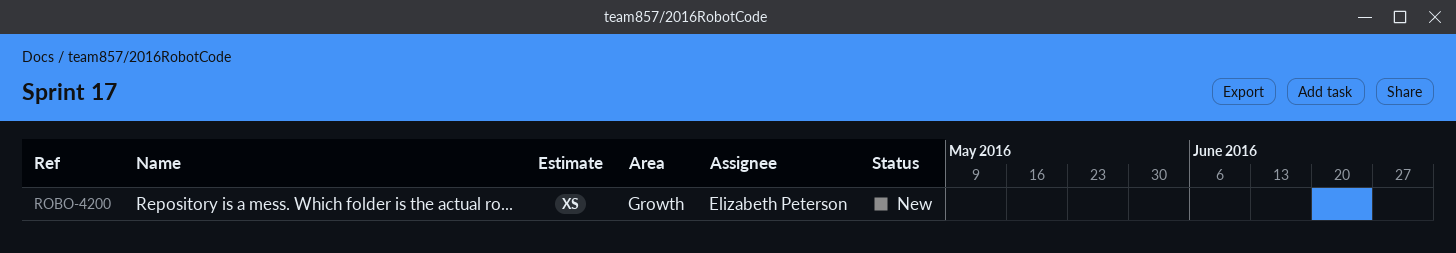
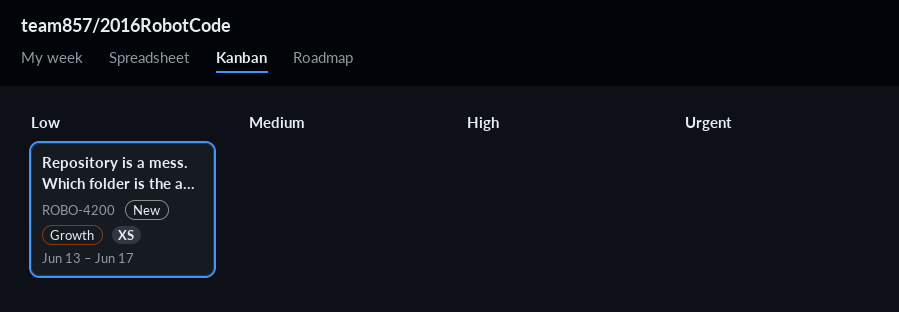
ROBO-4200, start: Jun 20 -> Jun 13
ROBO-4200, due: Jun 24 -> Jun 17

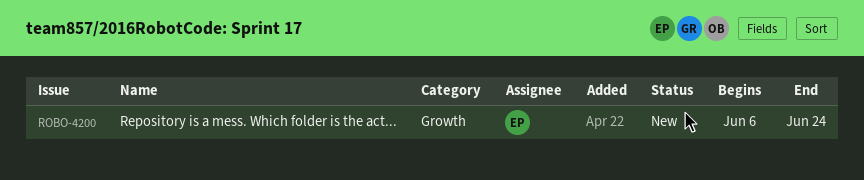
ROBO-4200, start: Jun 13 -> Jun 6
ROBO-4200, due: Jun 17 -> Jun 24

